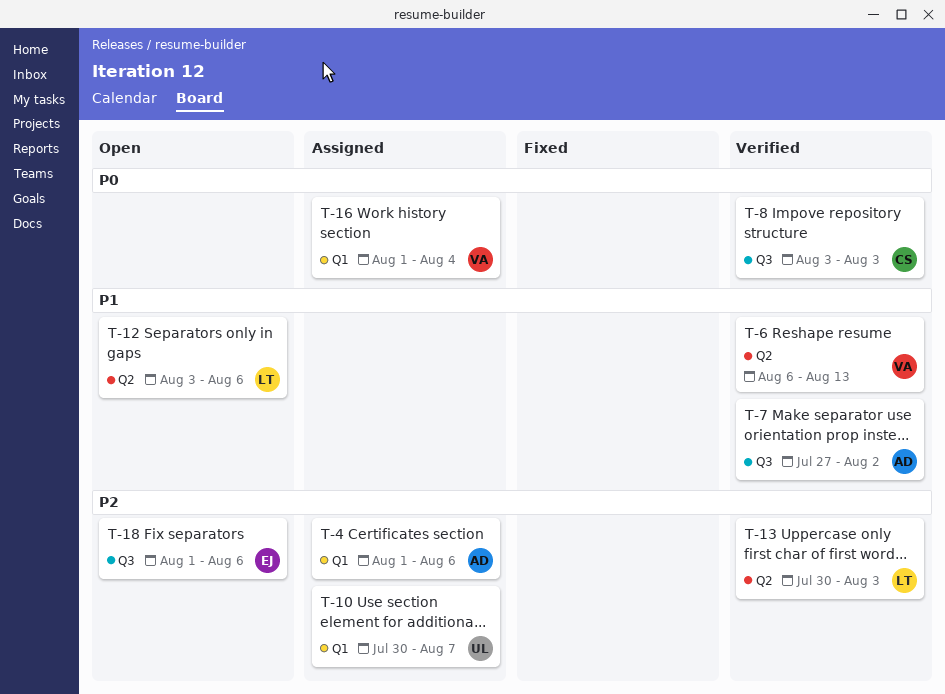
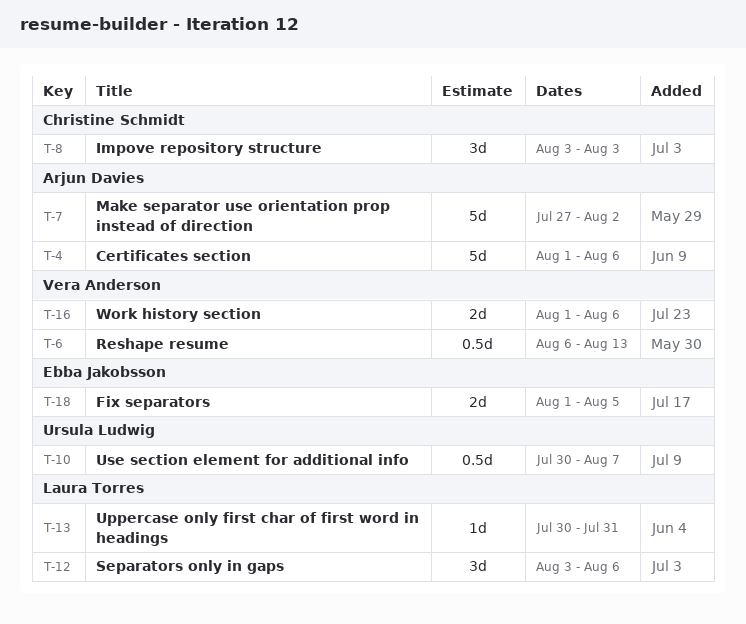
T-13, due: Aug 3 -> Jul 31
T-16, due: Aug 4 -> Aug 6
T-18, due: Aug 6 -> Aug 5

